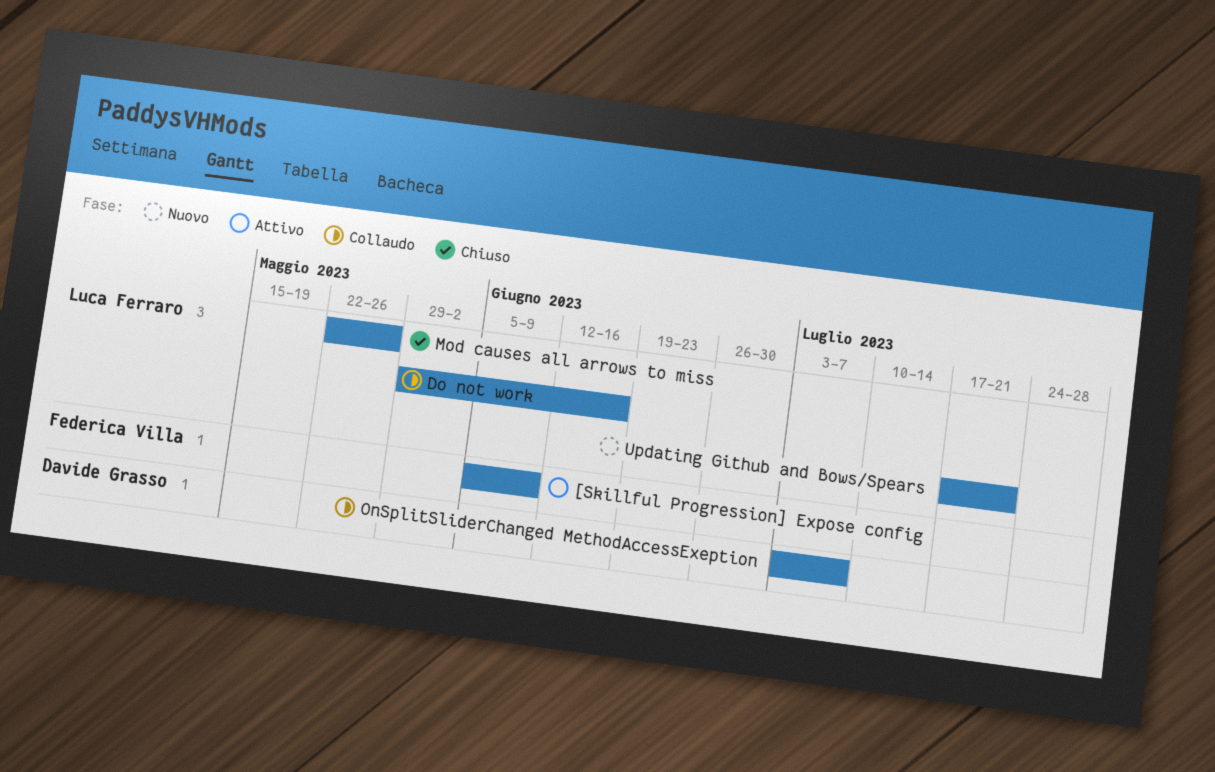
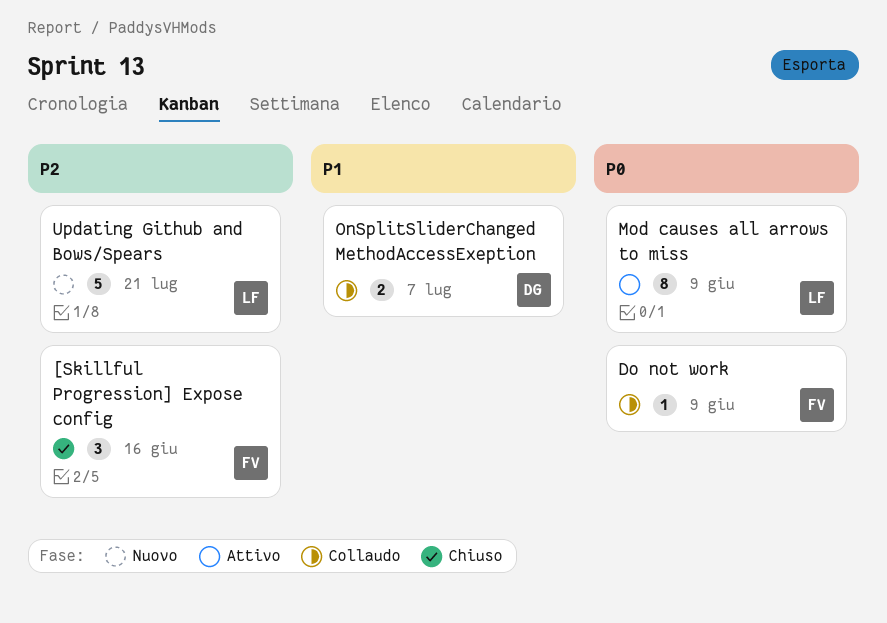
[Skillful Progression] Expose config, status: Attivo -> Chiuso
[Skillful Progression] Expose config, due: Jun 9 -> Jun 16
Do not work, owner: Luca Ferraro -> Federica Villa
Do not work, due: Jun 16 -> Jun 9
Mod causes all arrows to miss, status: Chiuso -> Attivo
Mod causes all arrows to miss, due: May 26 -> Jun 9

